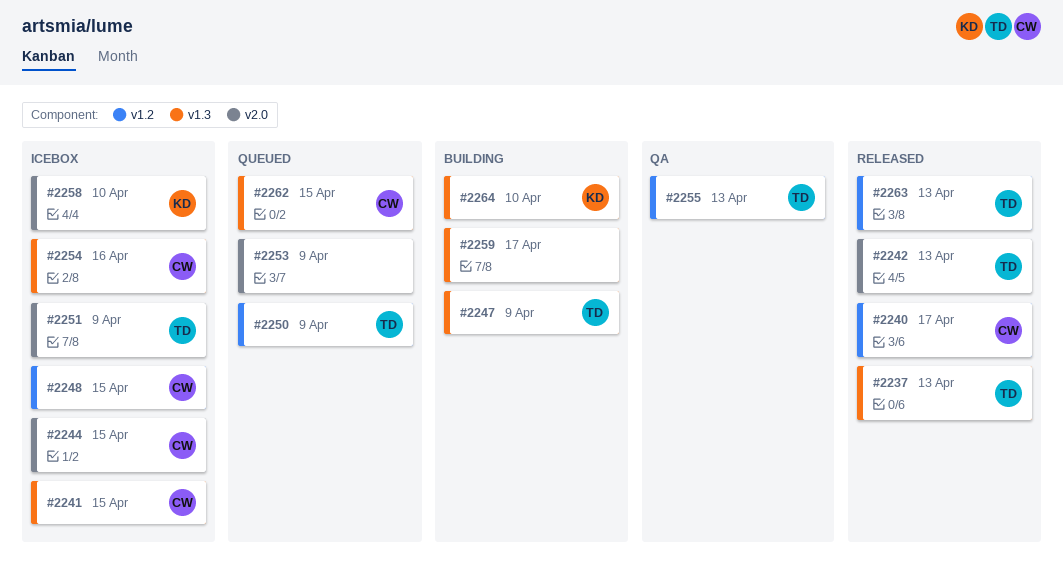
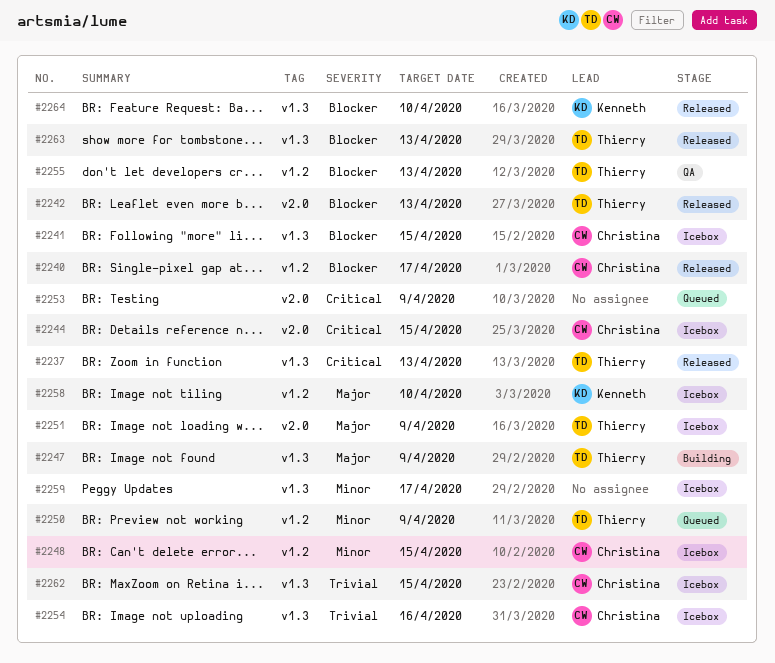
#2258, label: v2.0 -> v1.2
#2259, status: Building -> Icebox
#2262, status: Queued -> Icebox
#2263, label: v1.2 -> v1.3
#2264, status: Building -> Released

